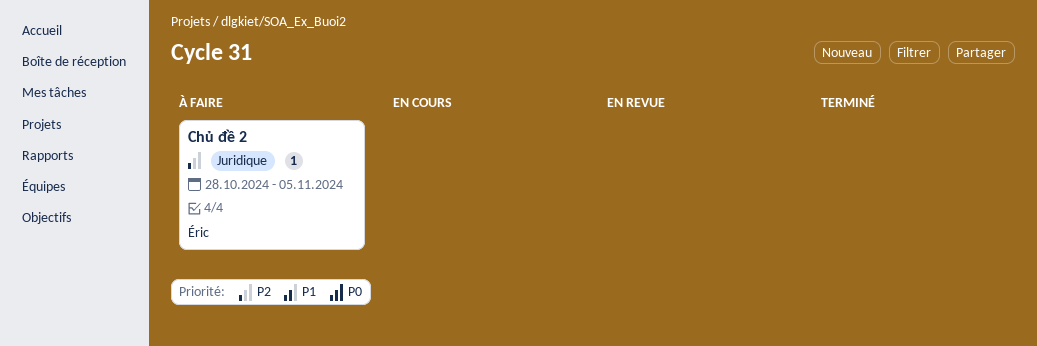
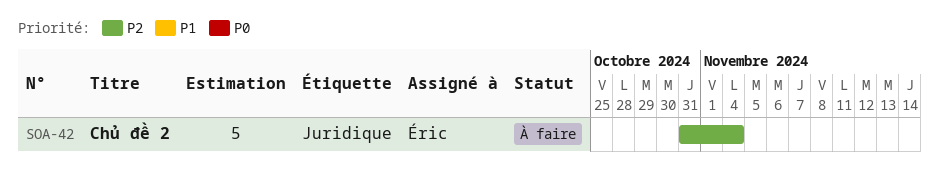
Chủ đề 2, estimate: 1 -> 5
Chủ đề 2, start: Oct 28 -> Oct 31
Chủ đề 2, due: Nov 5 -> Nov 4

